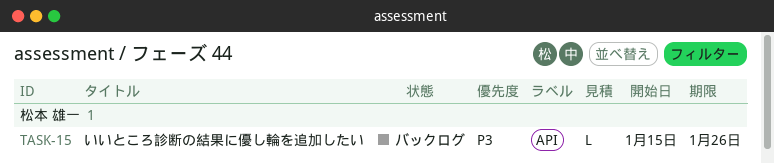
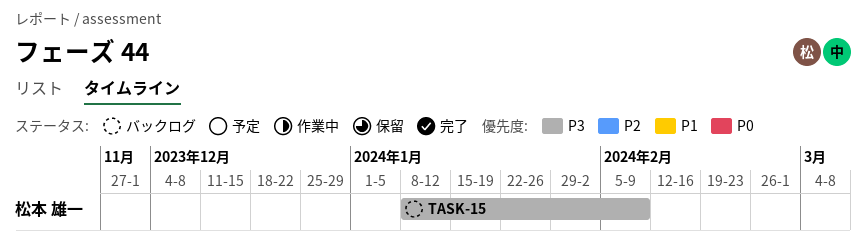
TASK-15, start: Jan 15 -> Jan 8
TASK-15, due: Jan 26 -> Feb 9

